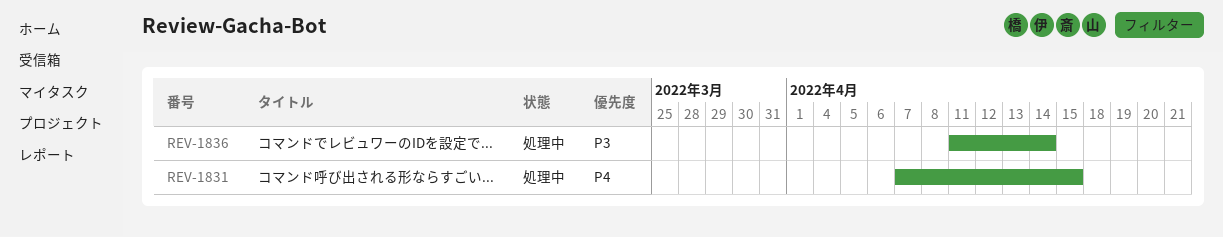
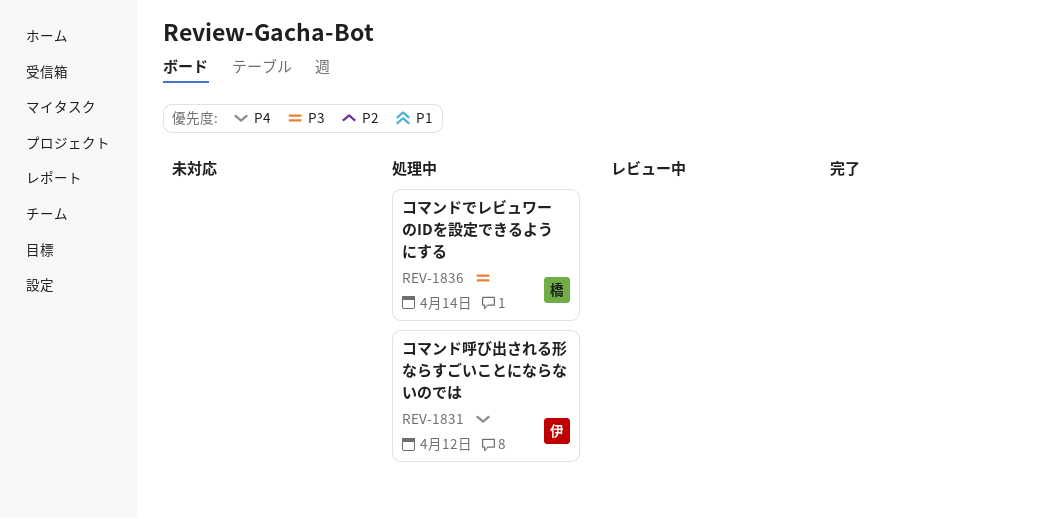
REV-1831, due: Apr 15 -> Apr 12

